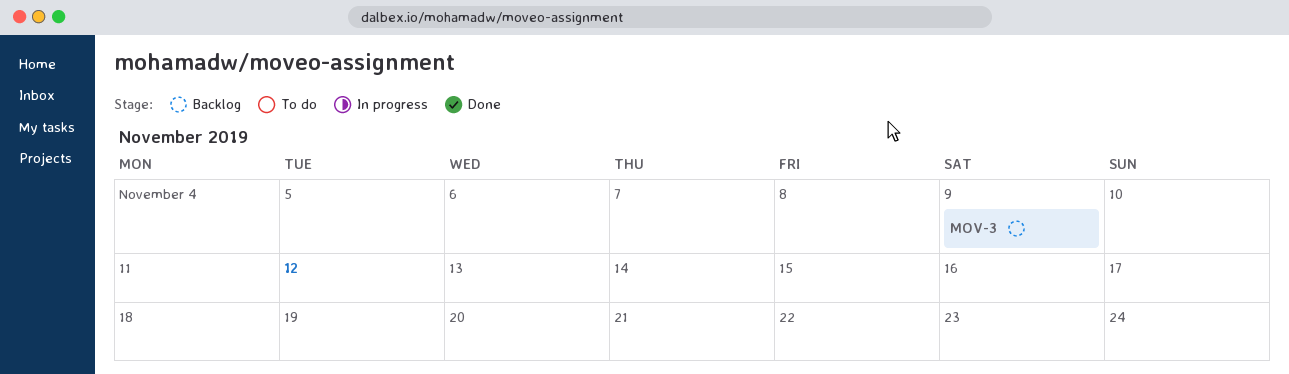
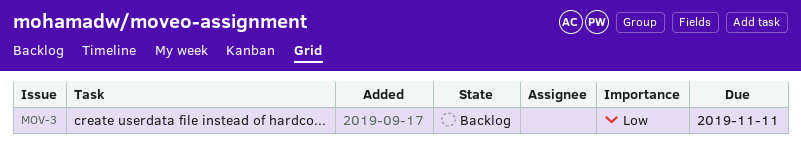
MOV-3, due: Nov 9 -> Nov 11

